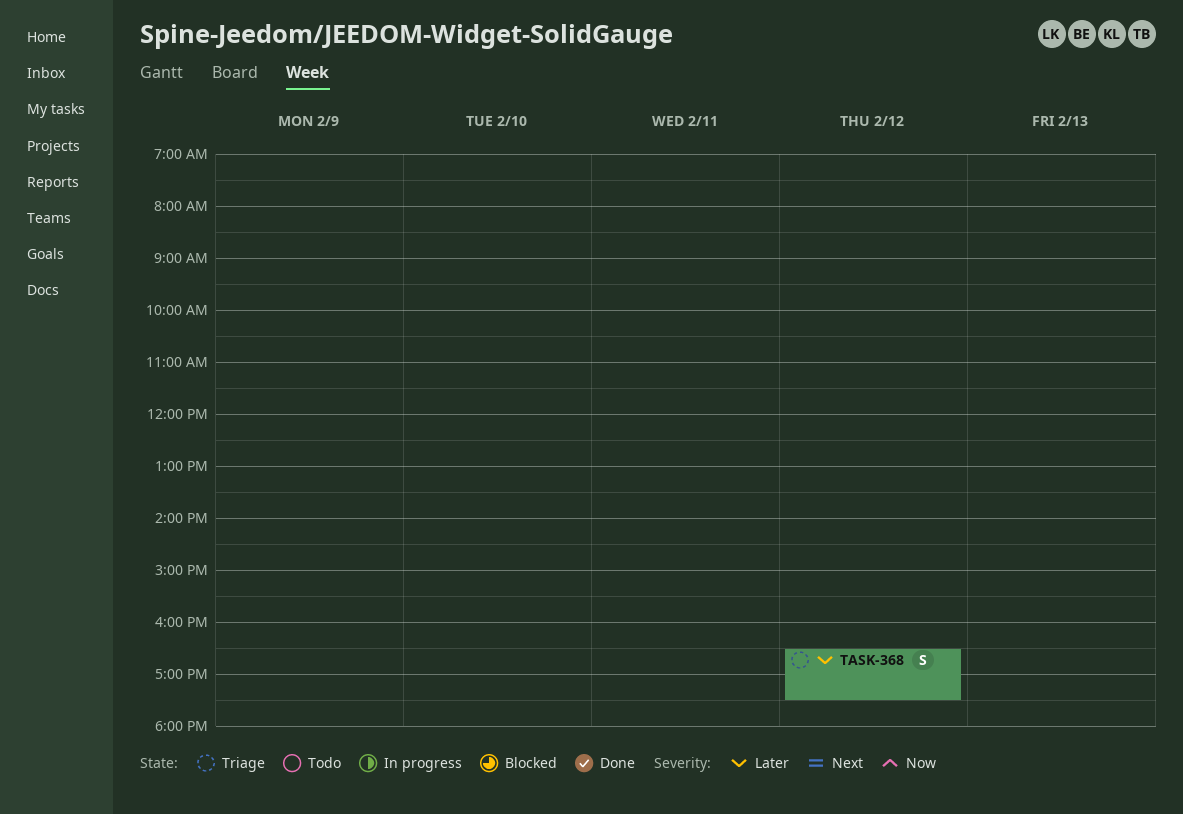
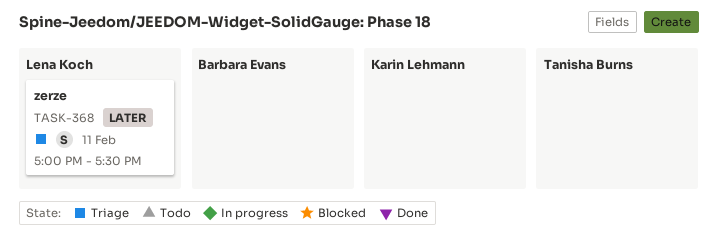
TASK-368, day: Feb 12 -> Feb 11
TASK-368, begins: 16:30 -> 17:00

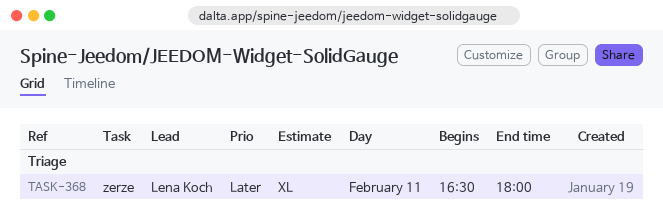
TASK-368, estimate: S -> XL
TASK-368, begins: 17:00 -> 16:30
TASK-368, ends: 17:30 -> 18:00

